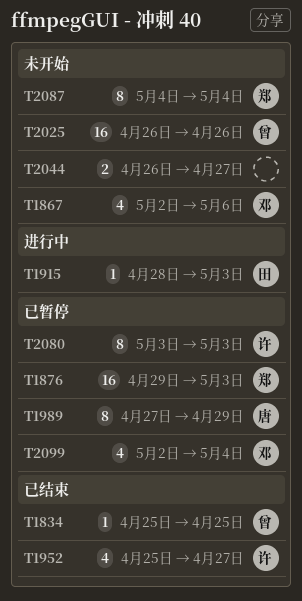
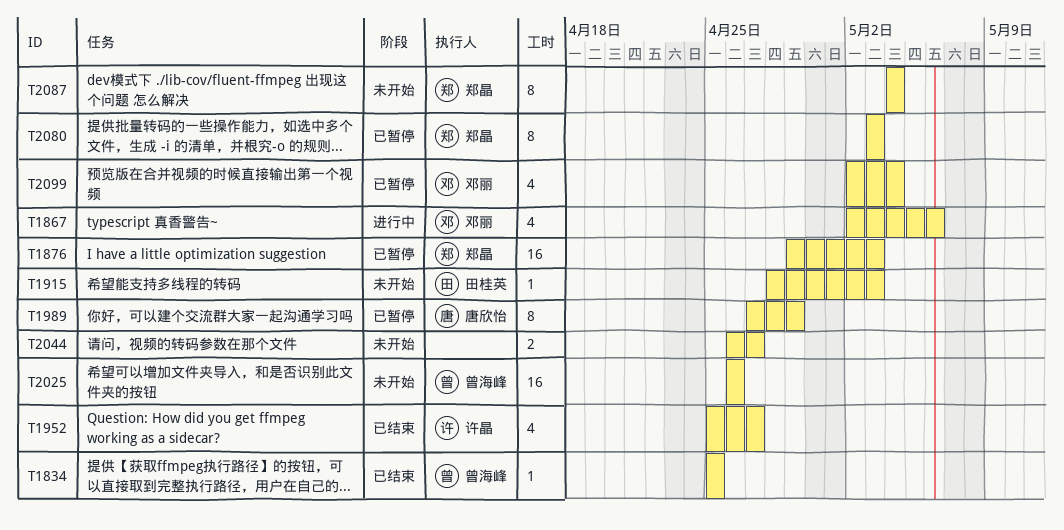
T1867, status: 未开始 -> 进行中
T1915, status: 进行中 -> 未开始
T2080, owner: 许晶 -> 郑晶

